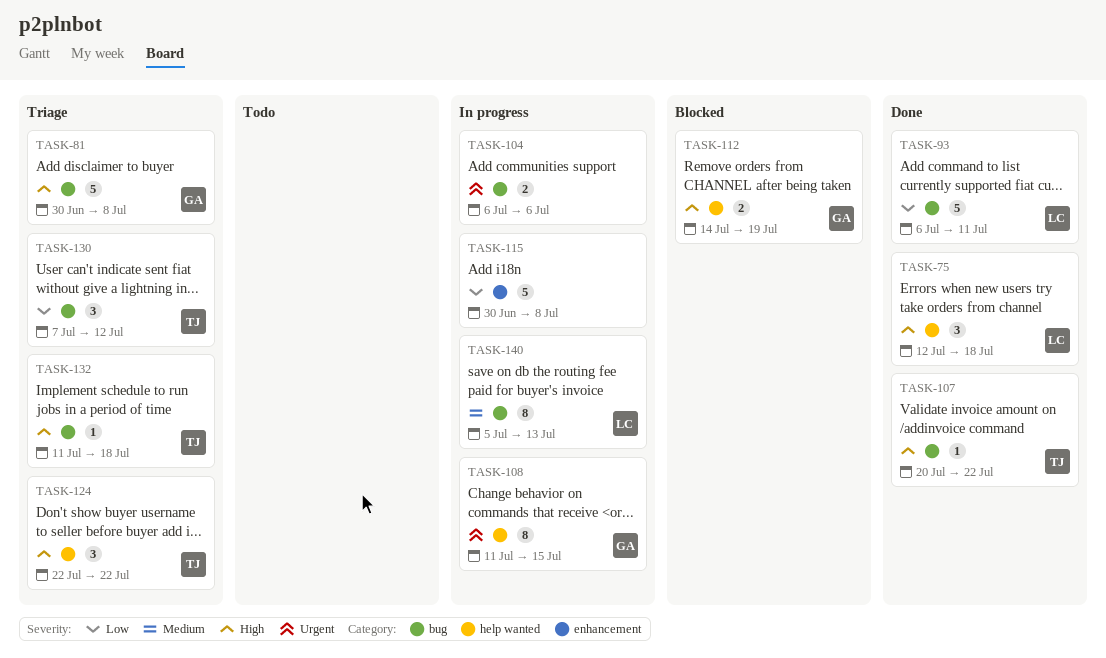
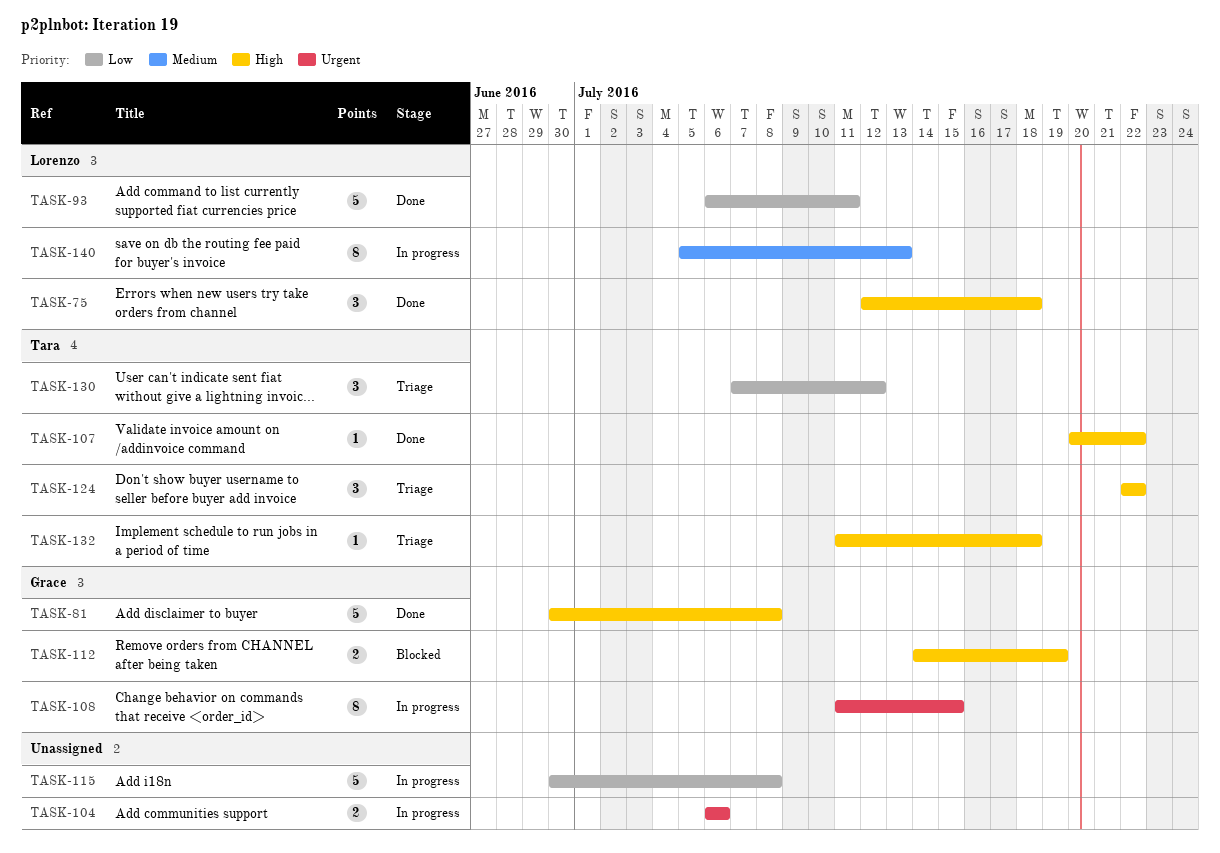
TASK-81, status: Triage -> Done

